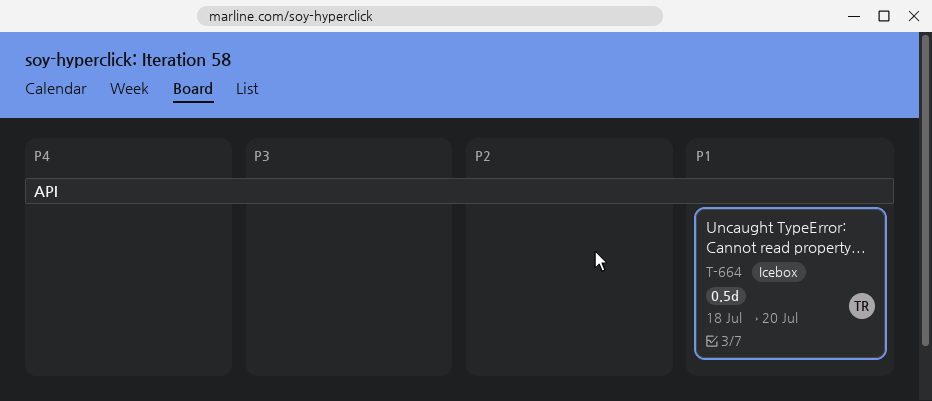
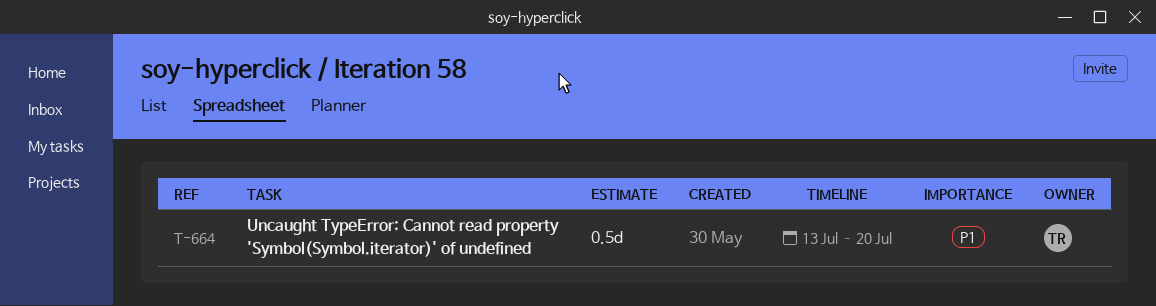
T-664, start: Jul 18 -> Jul 13

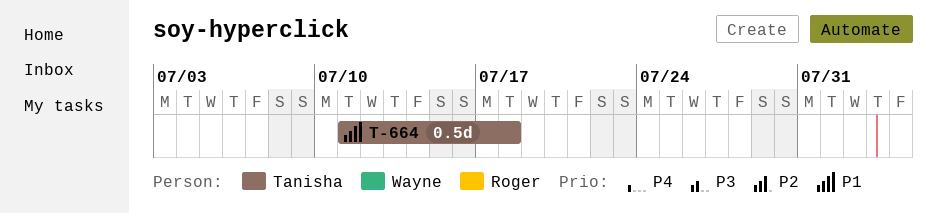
T-664, start: Jul 13 -> Jul 11
T-664, due: Jul 20 -> Jul 18

